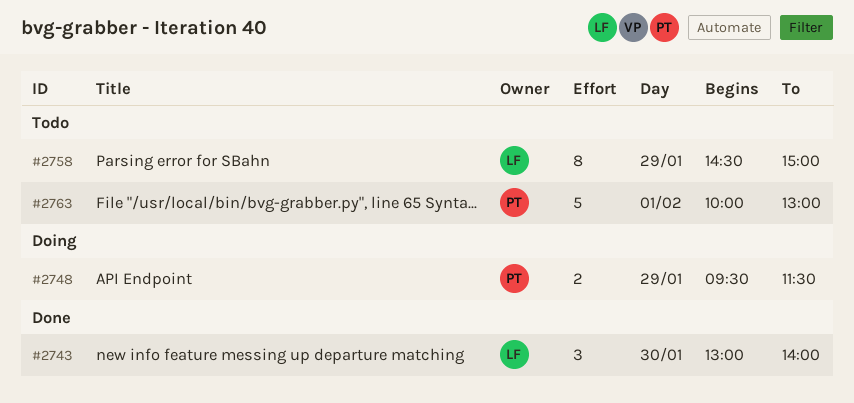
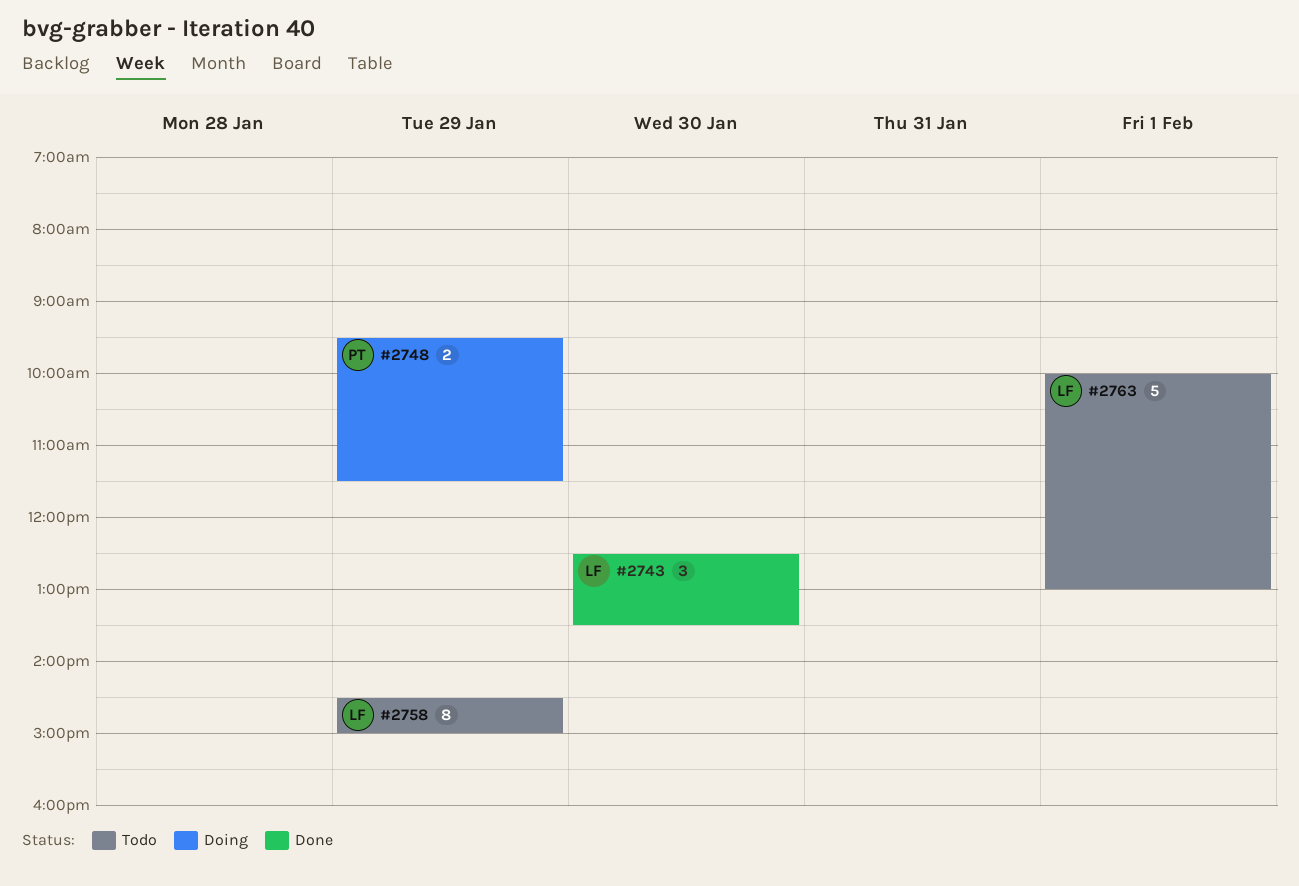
#2743, begins: 13:00 -> 12:30
#2743, ends: 14:00 -> 13:30
#2763, owner: PT -> LF

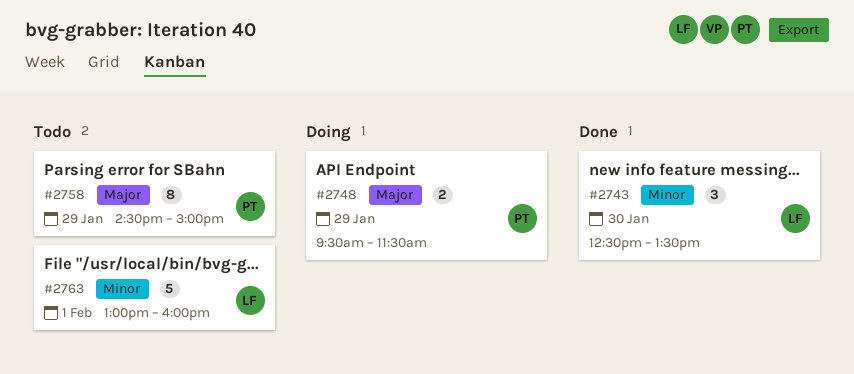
#2758, owner: LF -> PT
#2763, begins: 10:00 -> 13:00
#2763, ends: 13:00 -> 16:00

